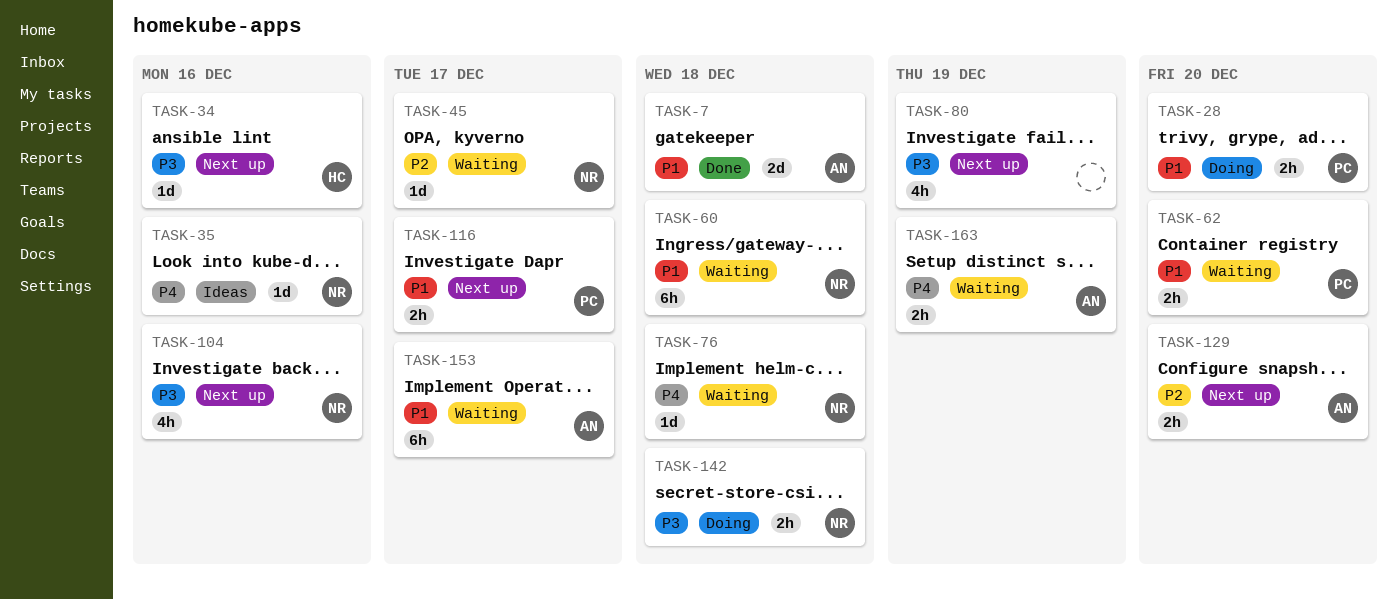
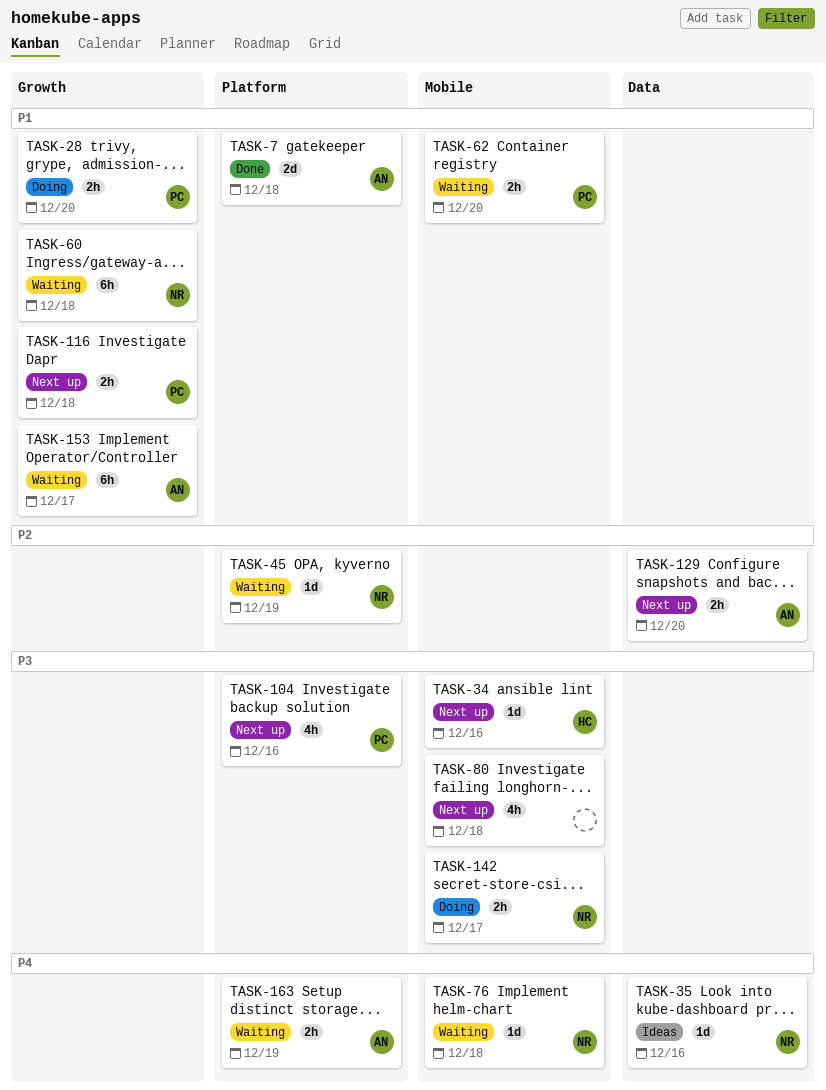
TASK-45, due: Dec 17 -> Dec 19
TASK-80, due: Dec 19 -> Dec 18
TASK-104, owner: NR -> PC
TASK-116, due: Dec 17 -> Dec 18
TASK-142, due: Dec 18 -> Dec 17

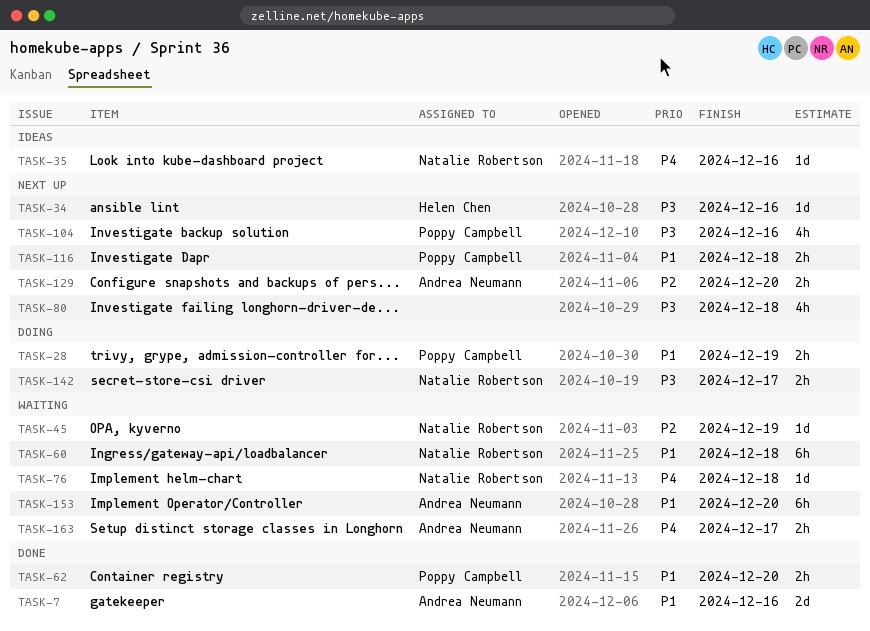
TASK-7, due: Dec 18 -> Dec 16
TASK-28, due: Dec 20 -> Dec 19
TASK-62, status: Waiting -> Done
TASK-153, due: Dec 17 -> Dec 20
TASK-163, due: Dec 19 -> Dec 17

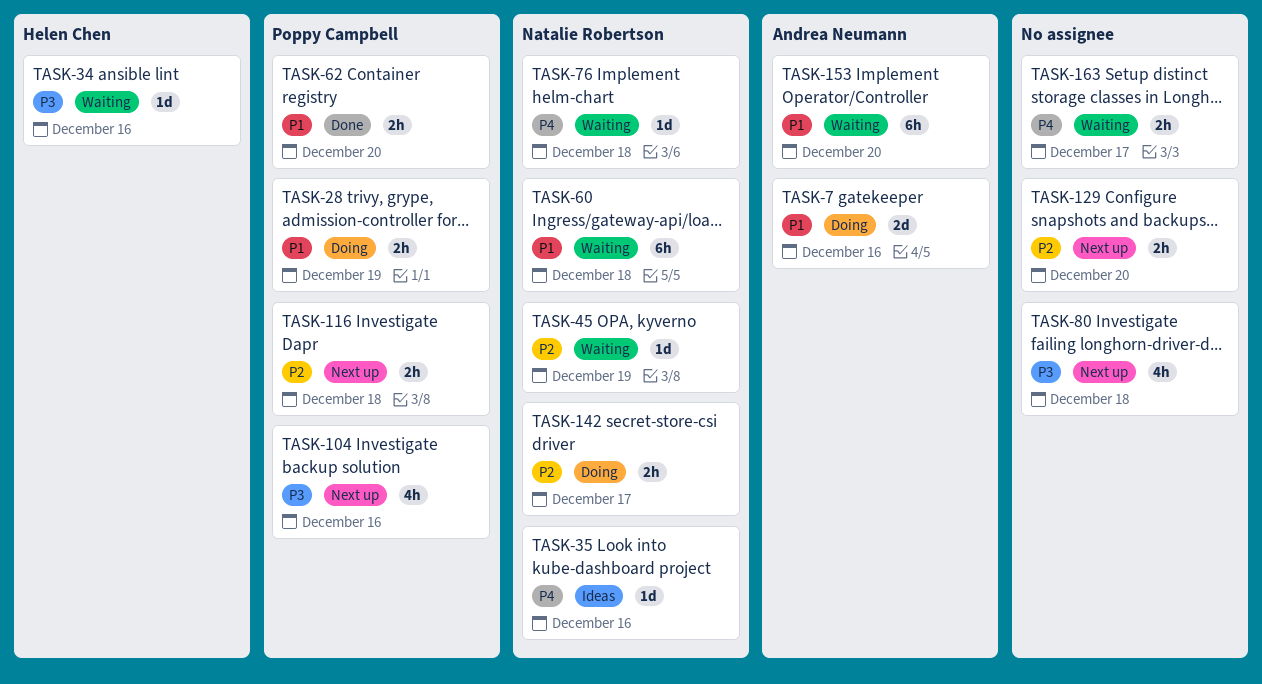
TASK-7, status: Done -> Doing
TASK-34, status: Next up -> Waiting
TASK-116, priority: P1 -> P2
TASK-129, owner: Andrea Neumann -> none
TASK-142, priority: P3 -> P2
TASK-163, owner: Andrea Neumann -> none

